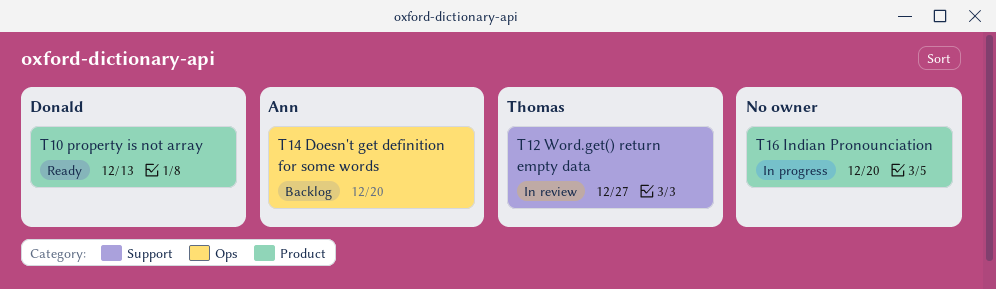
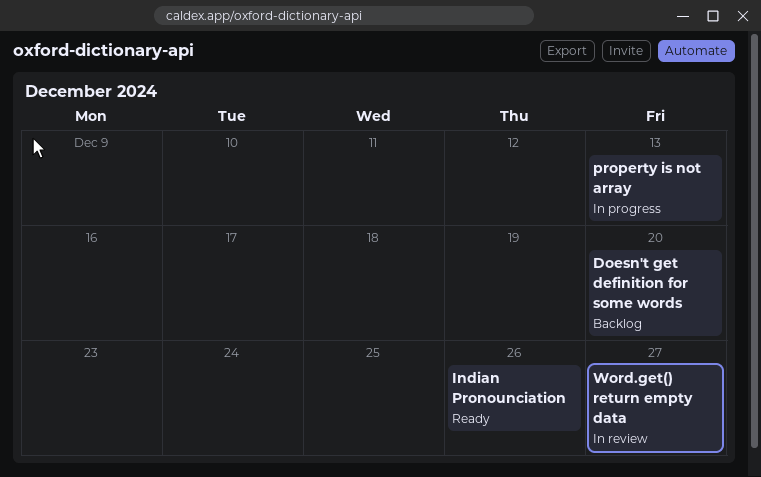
Indian Pronounciation, status: In progress -> Ready
Indian Pronounciation, due: Dec 20 -> Dec 26
property is not array, status: Ready -> In progress

